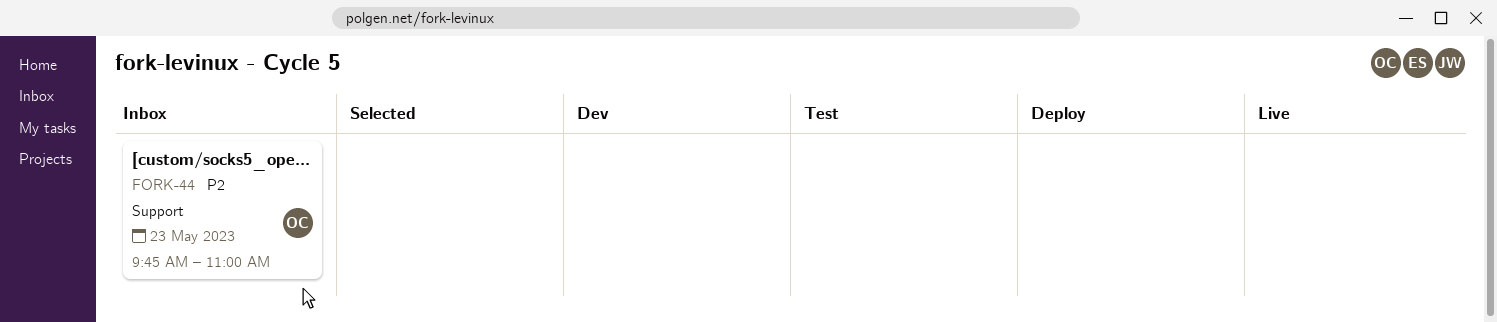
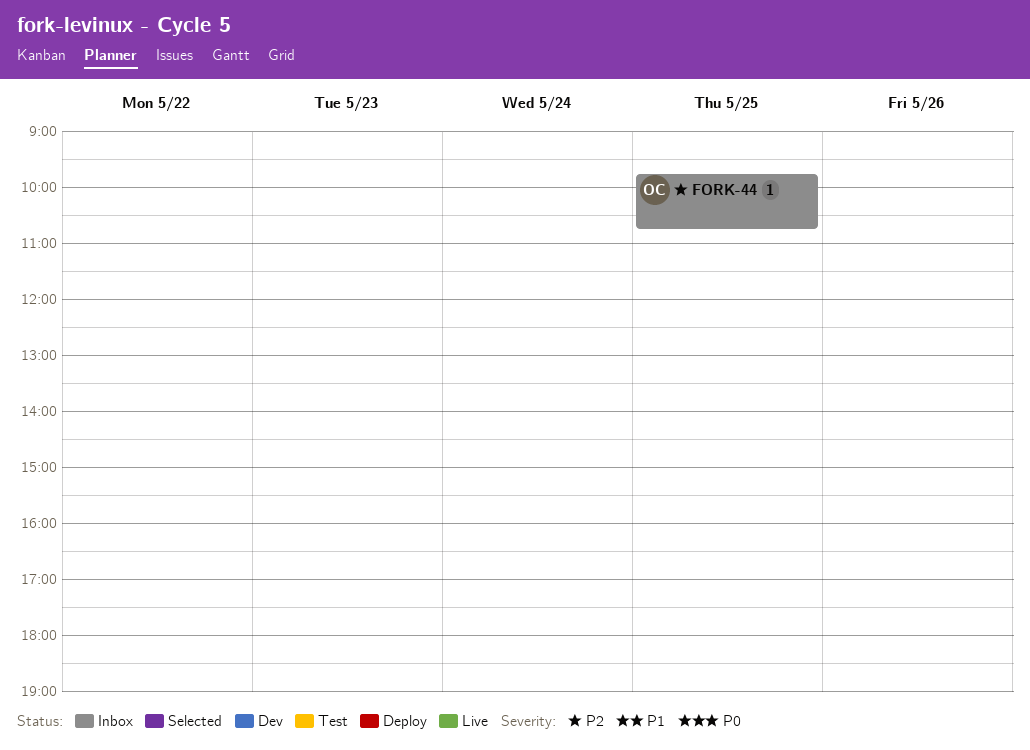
FORK-44, day: May 23 -> May 25
FORK-44, ends: 11:00 -> 10:45

